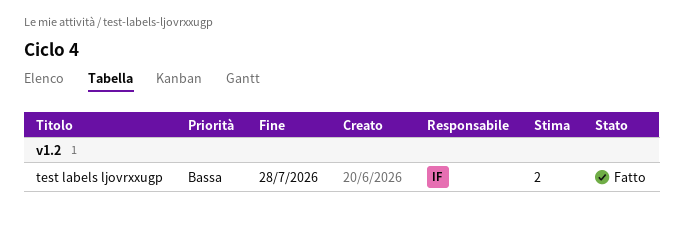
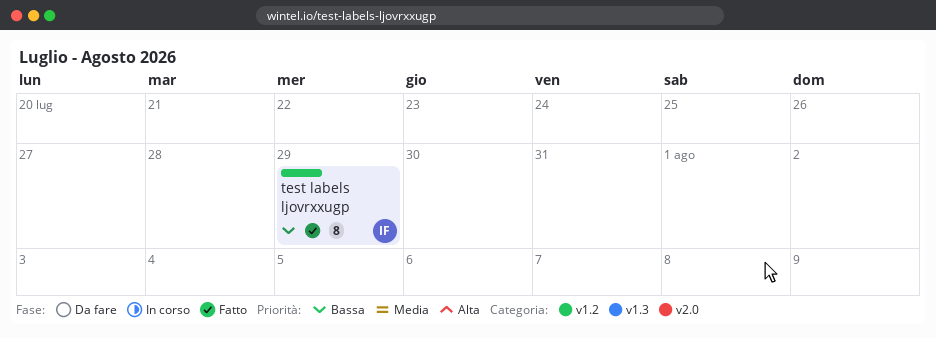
test labels ljovrxxugp, estimate: 2 -> 8
test labels ljovrxxugp, due: Jul 28 -> Jul 29

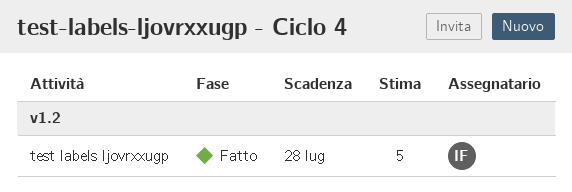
test labels ljovrxxugp, estimate: 8 -> 5
test labels ljovrxxugp, due: Jul 29 -> Jul 28

